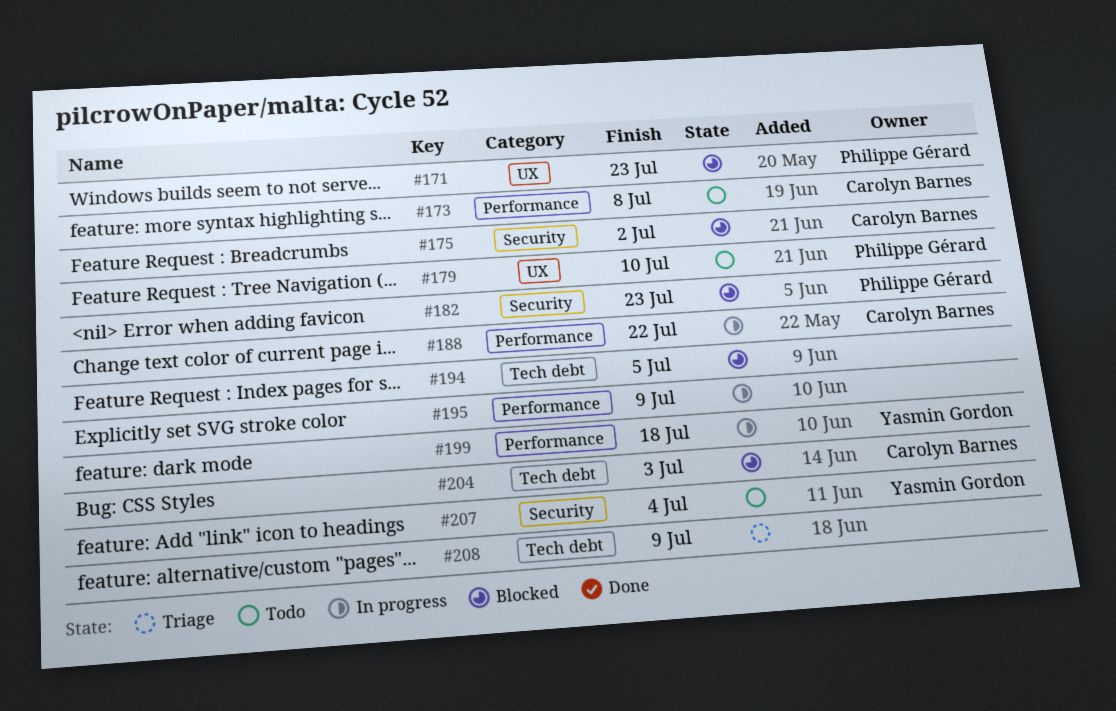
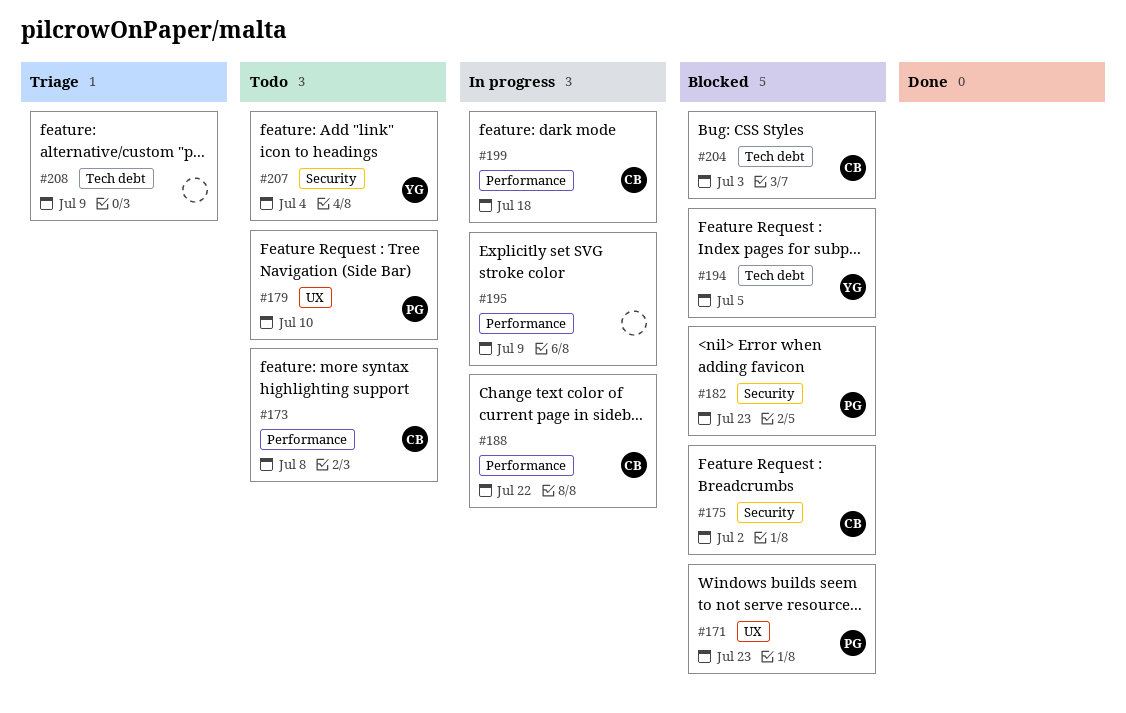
#194, owner: none -> Yasmin Gordon
#199, owner: Yasmin Gordon -> Carolyn Barnes

